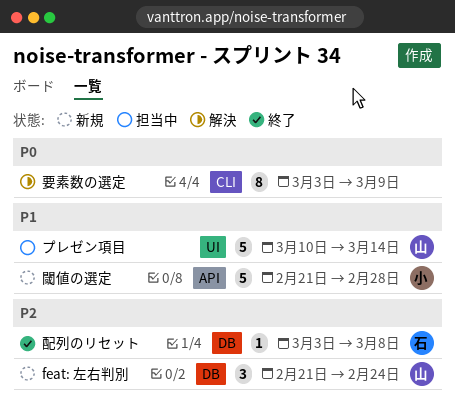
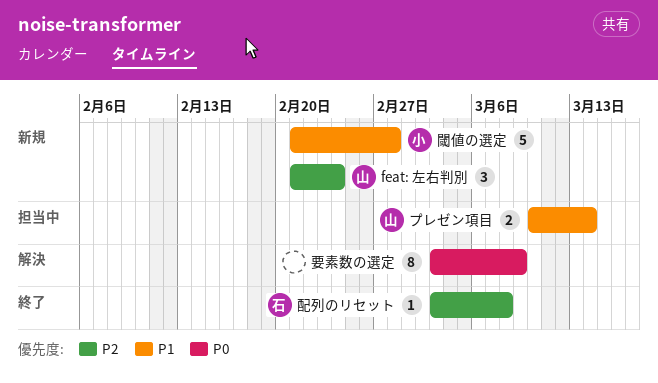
プレゼン項目, estimate: 5 -> 2

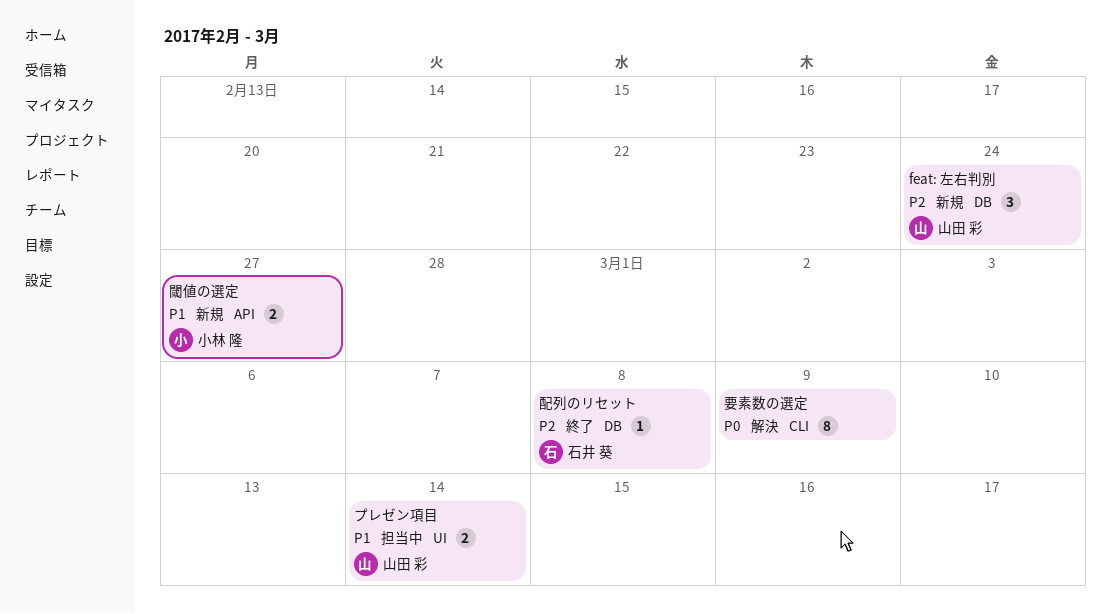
閾値の選定, estimate: 5 -> 2
閾値の選定, due: Feb 28 -> Feb 27

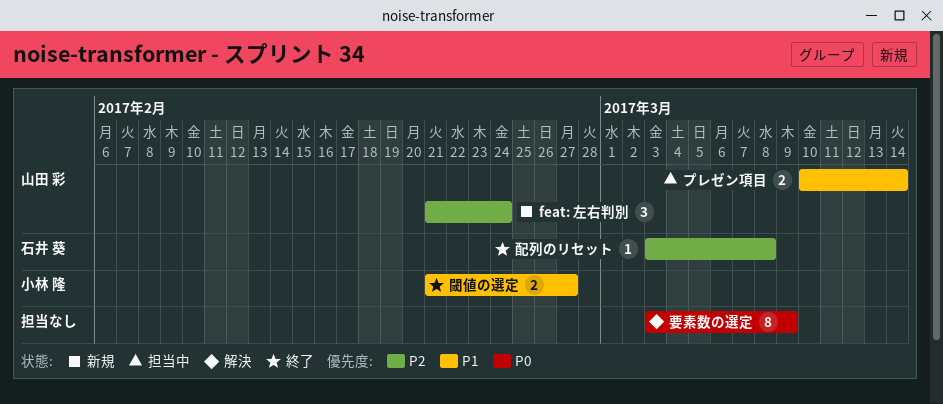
閾値の選定, status: 新規 -> 終了

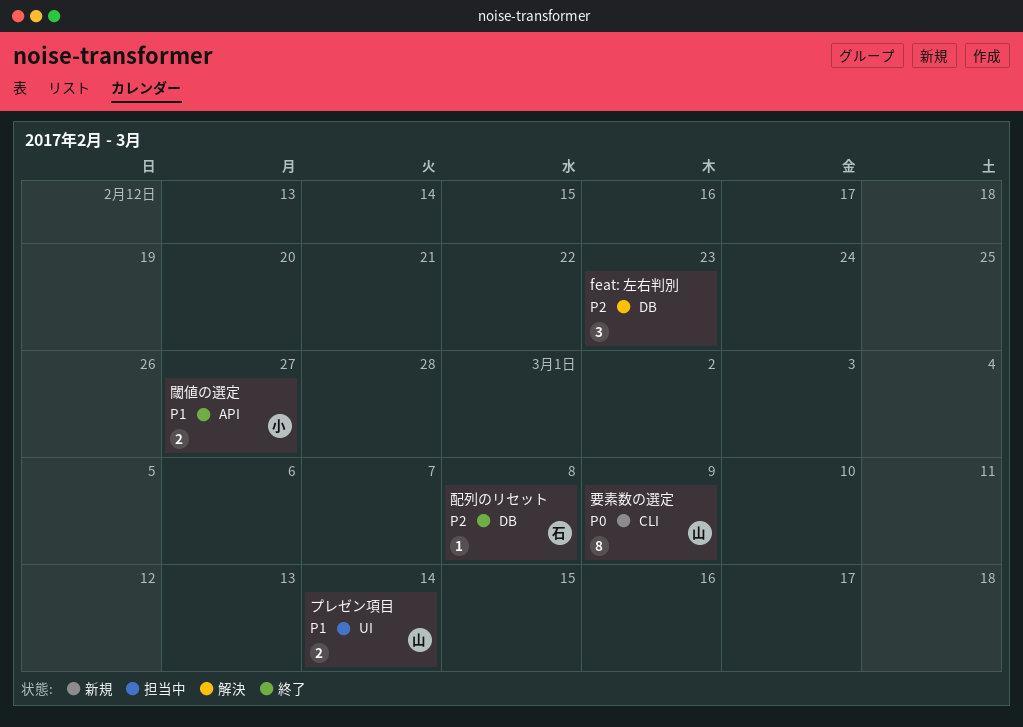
feat: 左右判別, status: 新規 -> 解決
feat: 左右判別, owner: 山田 彩 -> none
feat: 左右判別, due: Feb 24 -> Feb 23
要素数の選定, status: 解決 -> 新規
要素数の選定, owner: none -> 山田 彩

